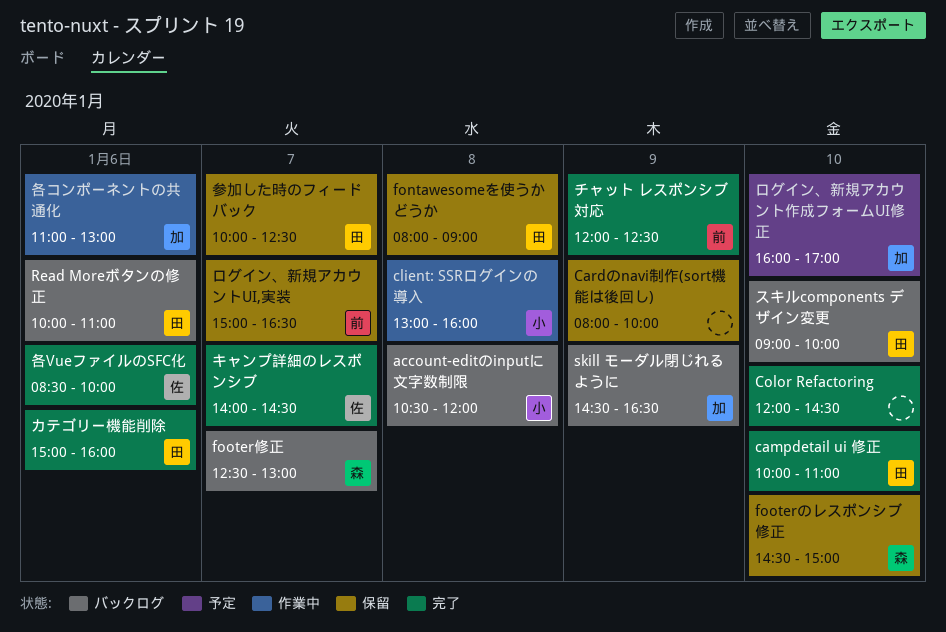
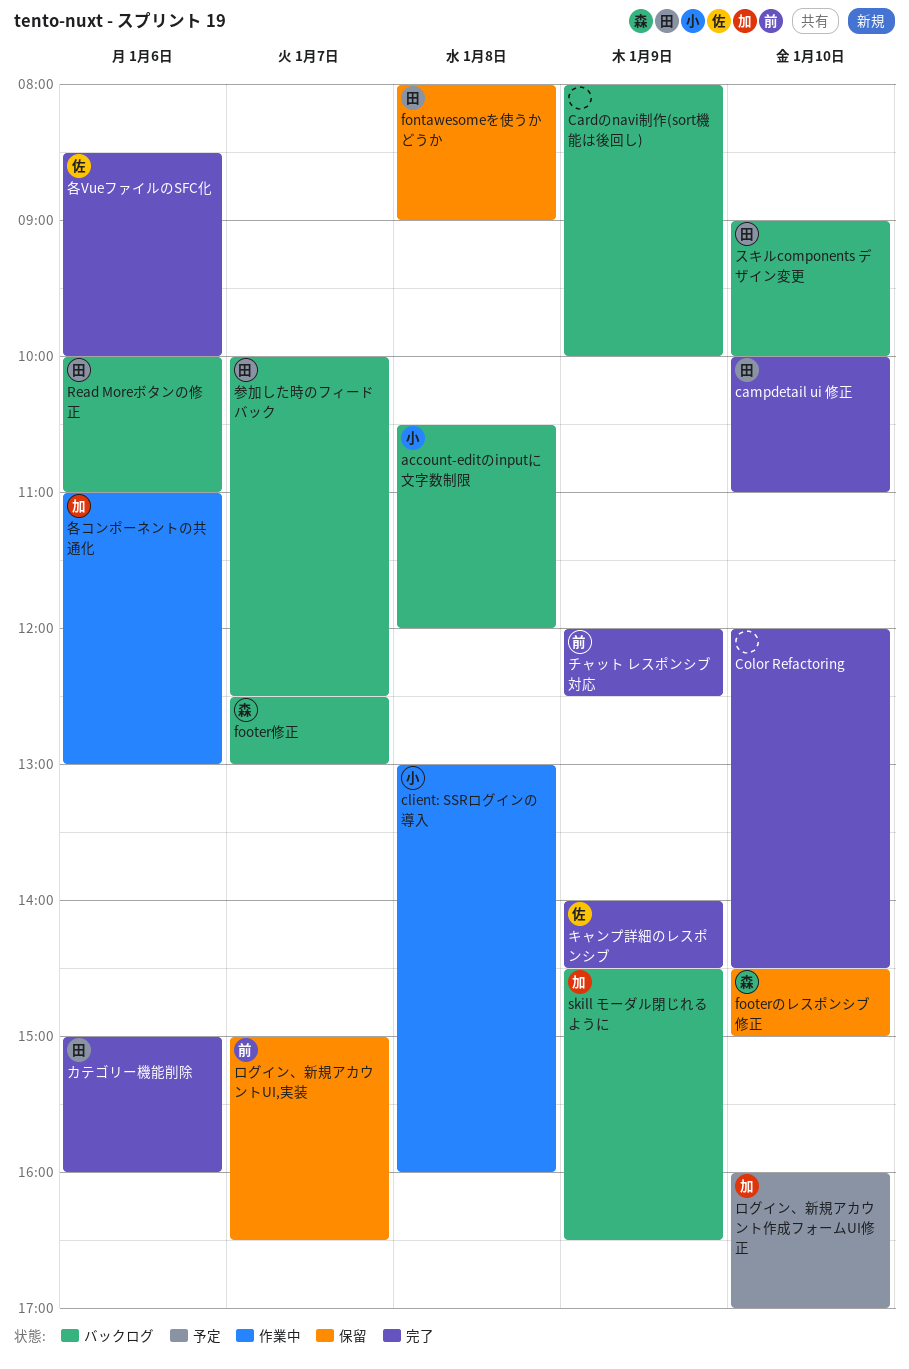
Cardのnavi制作(sort機能は後回し), status: 保留 -> バックログ
キャンプ詳細のレスポンシブ, day: Jan 7 -> Jan 9
参加した時のフィードバック, status: 保留 -> バックログ

